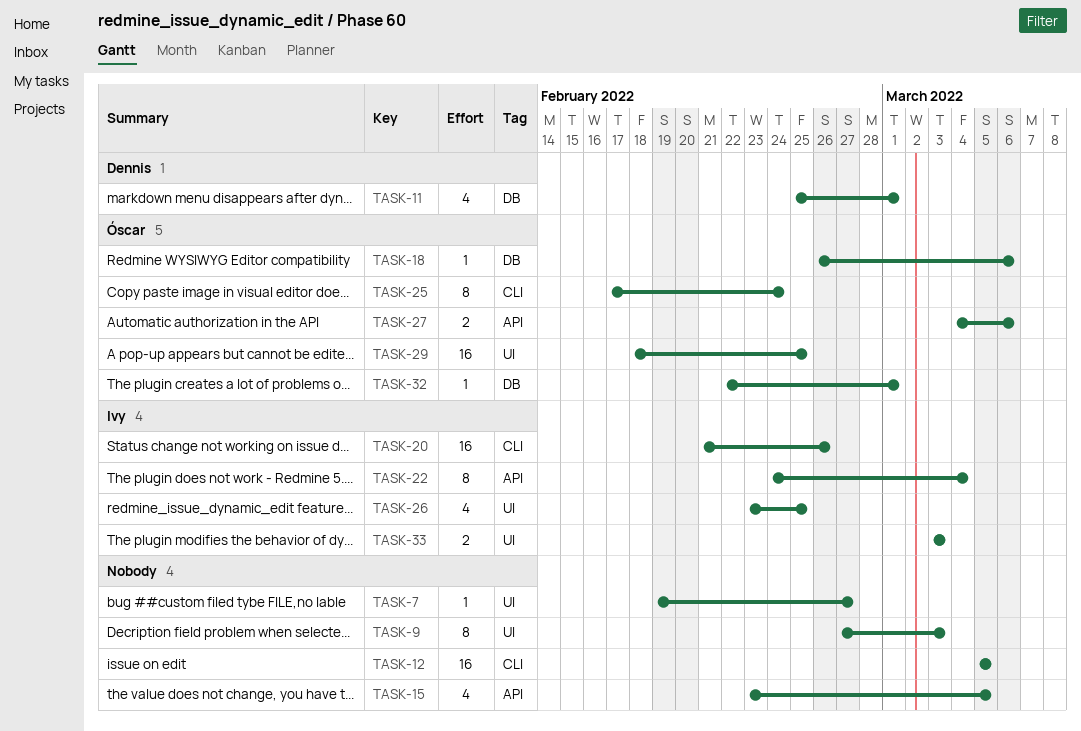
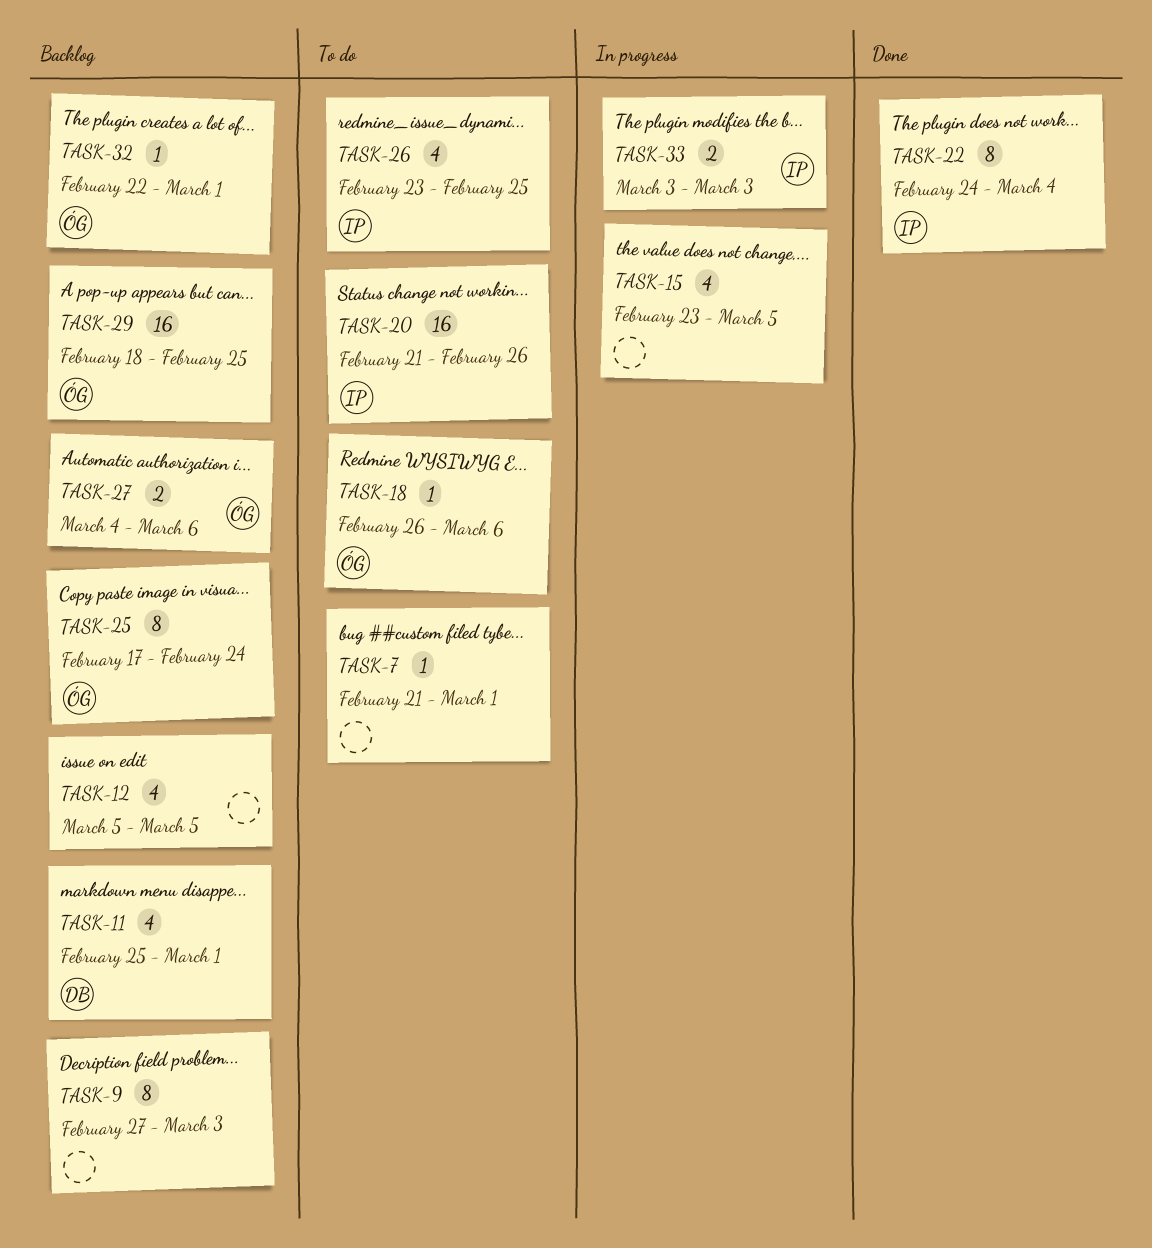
TASK-7, start: Feb 19 -> Feb 21
TASK-7, due: Feb 27 -> Mar 1
TASK-12, estimate: 16 -> 4

